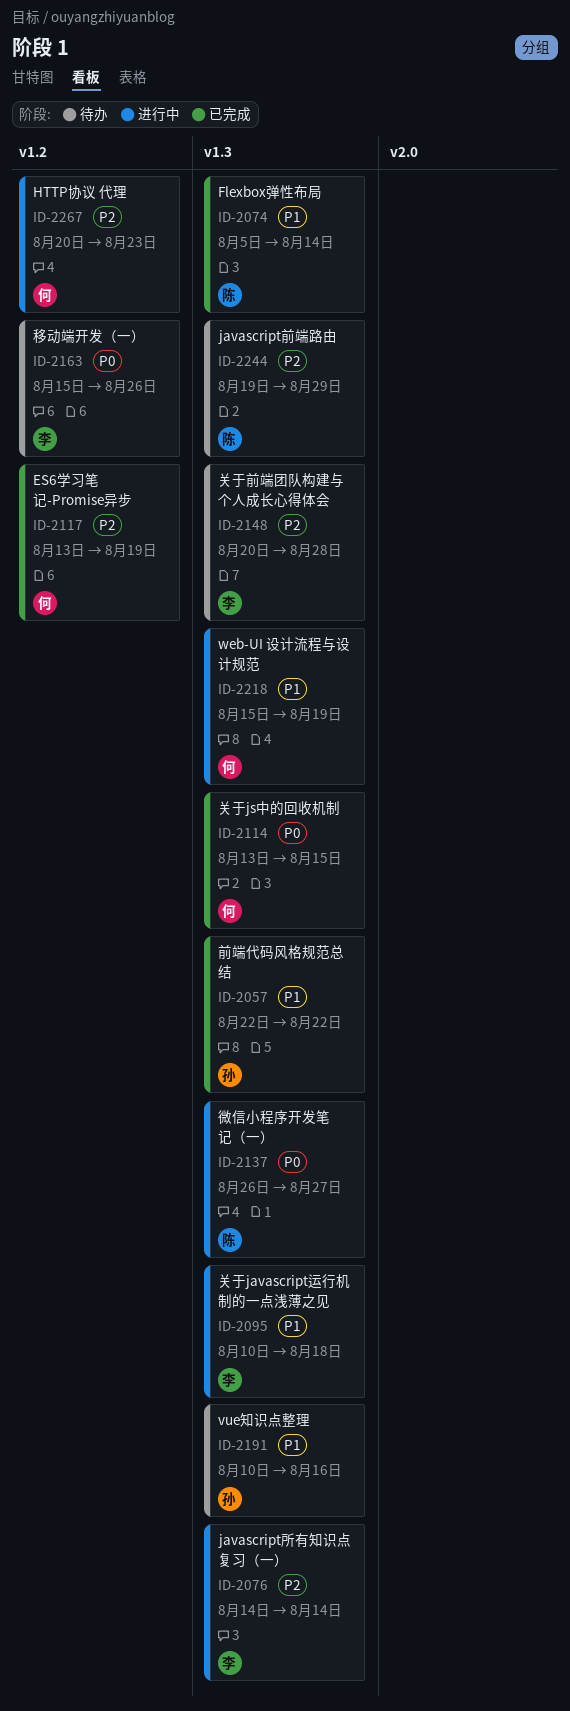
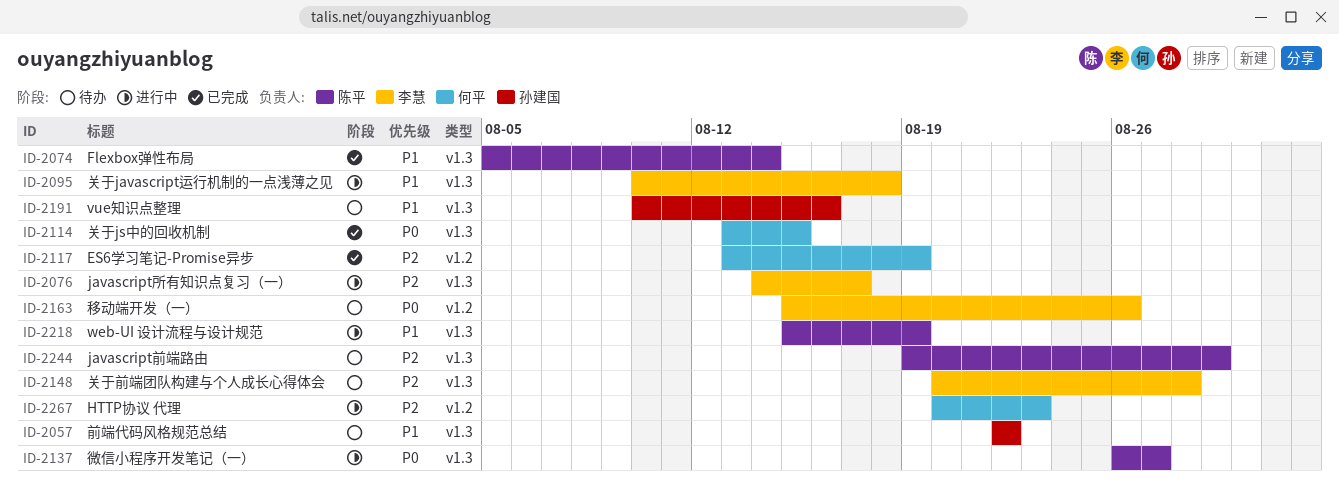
ID-2057, status: 已完成 -> 待办
ID-2076, due: Aug 14 -> Aug 17
ID-2218, owner: 何平 -> 陈平

